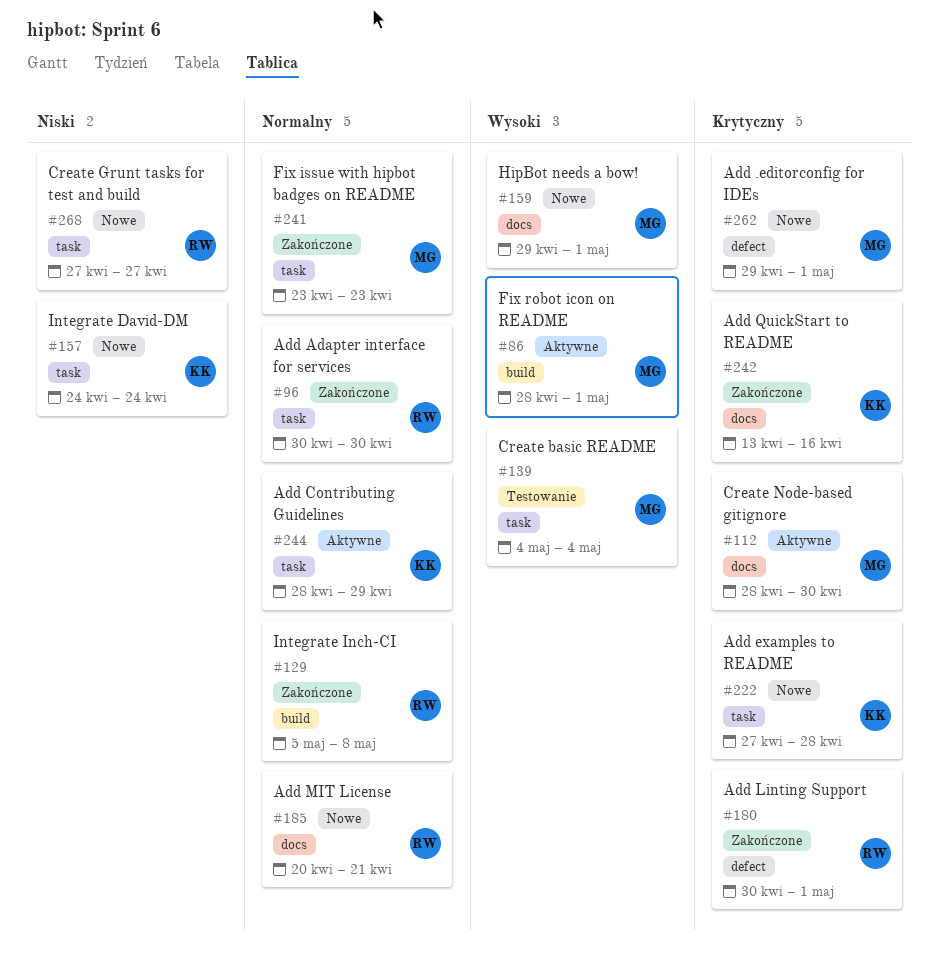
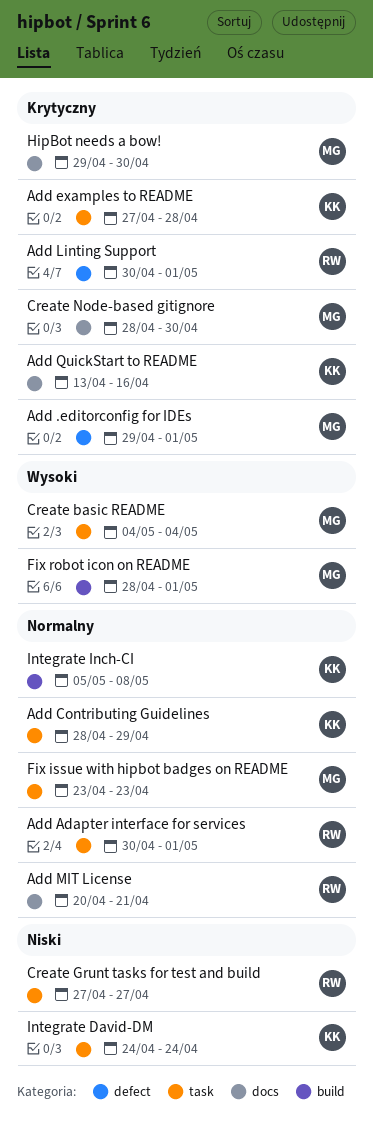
Add Adapter interface for services, due: Apr 30 -> May 1
HipBot needs a bow!, priority: Wysoki -> Krytyczny
HipBot needs a bow!, due: May 1 -> Apr 30
Integrate Inch-CI, owner: RW -> KK

